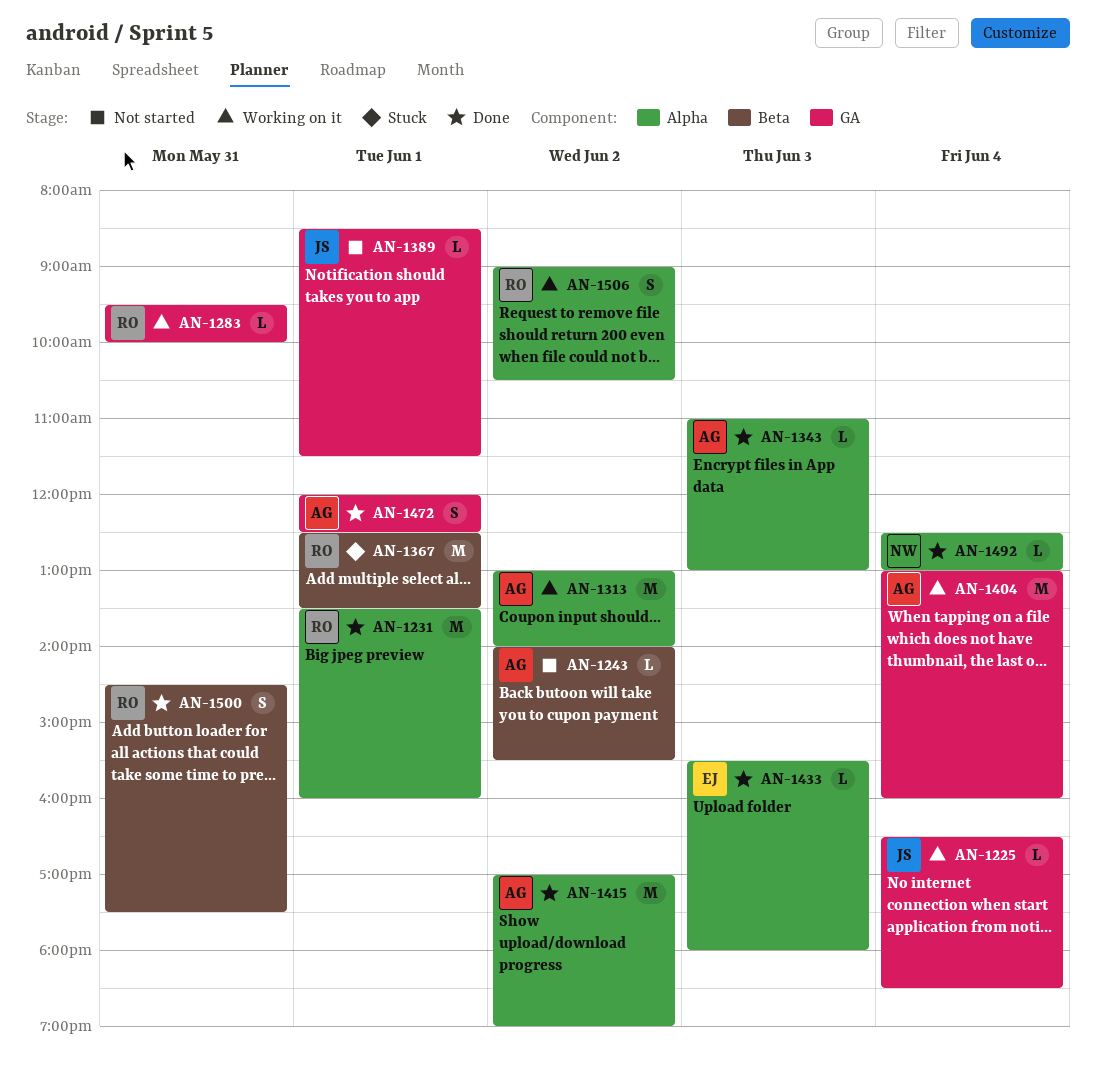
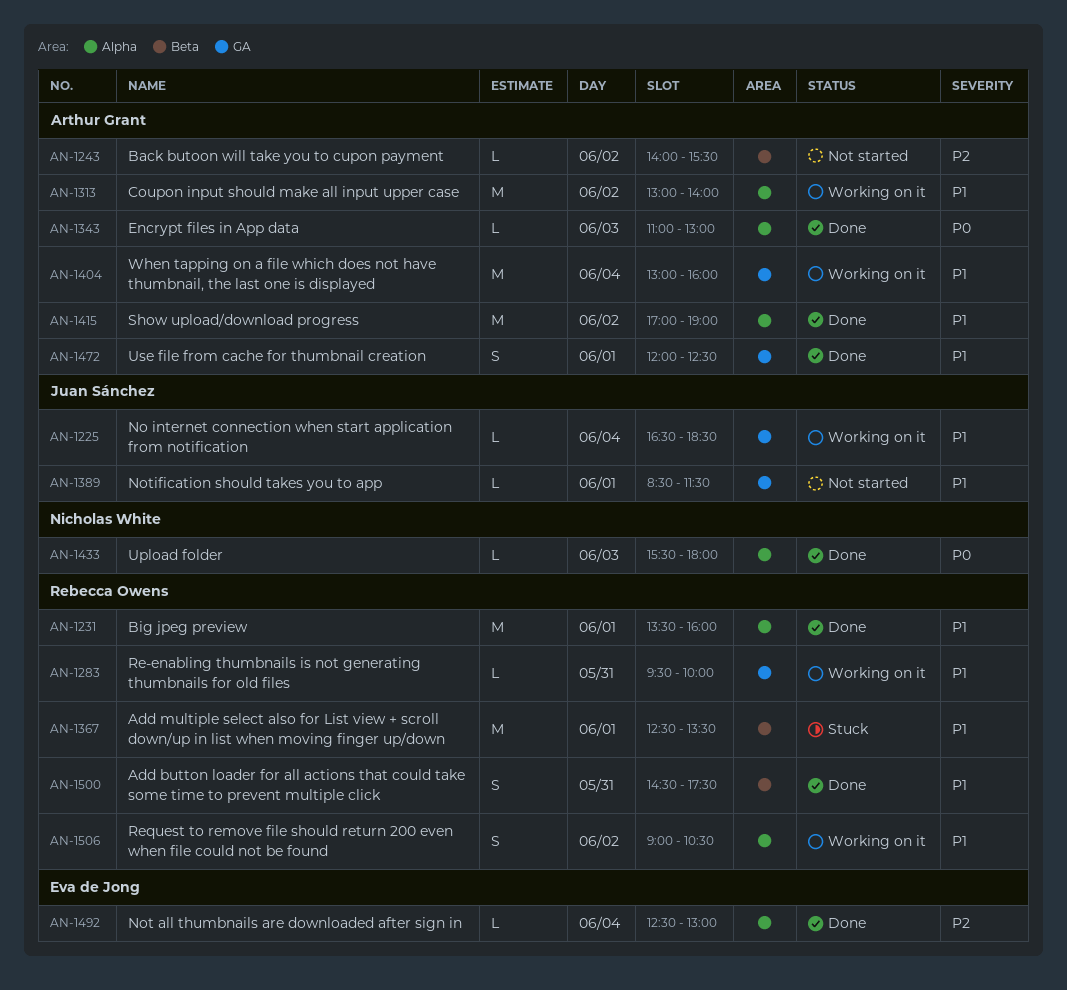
AN-1433, owner: Eva de Jong -> Nicholas White
AN-1492, owner: Nicholas White -> Eva de Jong

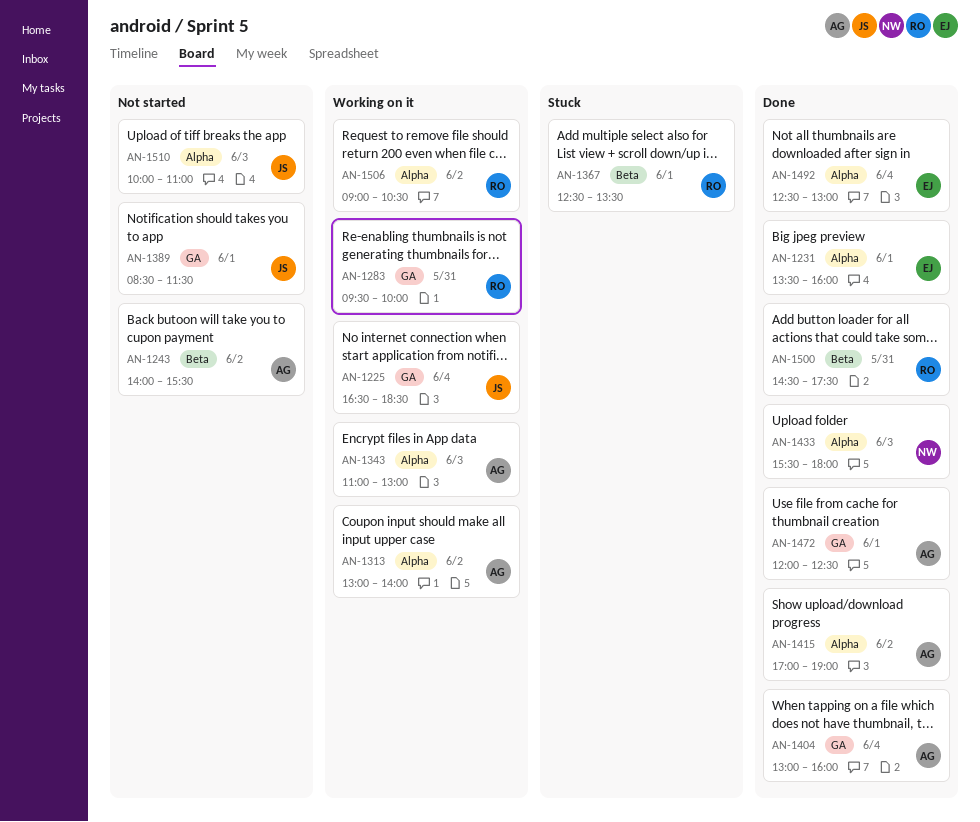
AN-1231, owner: Rebecca Owens -> Eva de Jong
AN-1343, status: Done -> Working on it
AN-1404, status: Working on it -> Done
AN-1510: none -> present

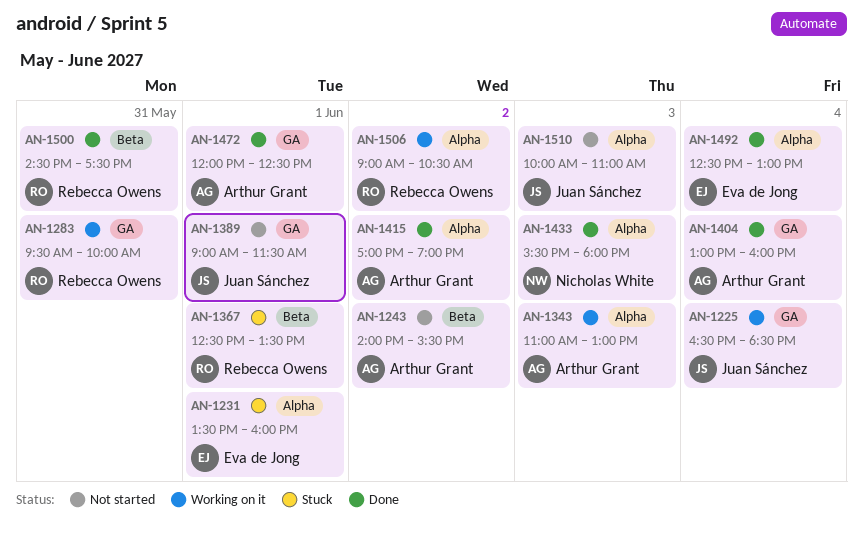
AN-1231, status: Done -> Stuck
AN-1313: present -> none
AN-1389, begins: 08:30 -> 09:00

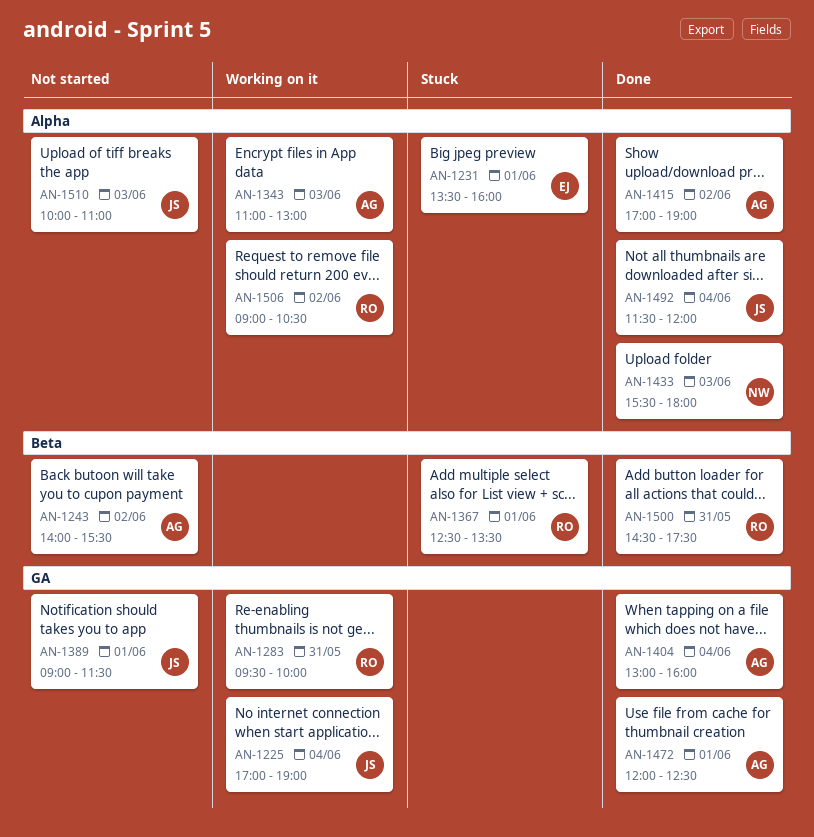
AN-1225, begins: 16:30 -> 17:00
AN-1225, ends: 18:30 -> 19:00
AN-1492, owner: Eva de Jong -> Juan Sánchez
AN-1492, begins: 12:30 -> 11:30
AN-1492, ends: 13:00 -> 12:00

